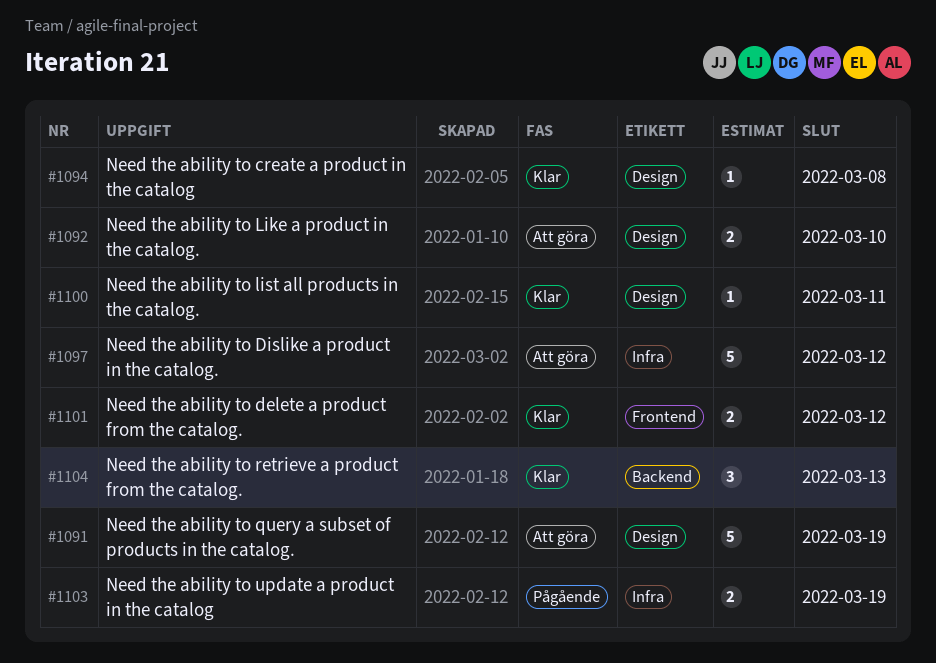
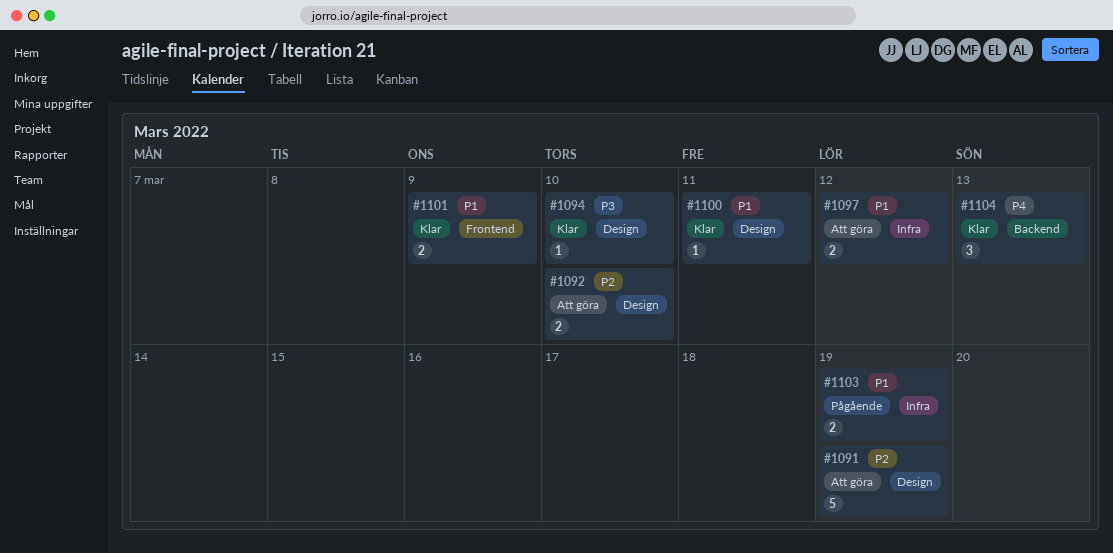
#1094, due: Mar 8 -> Mar 10
#1097, estimate: 5 -> 2
#1101, due: Mar 12 -> Mar 9

